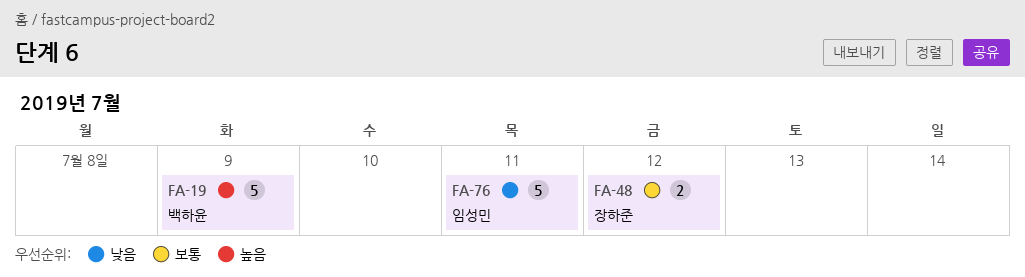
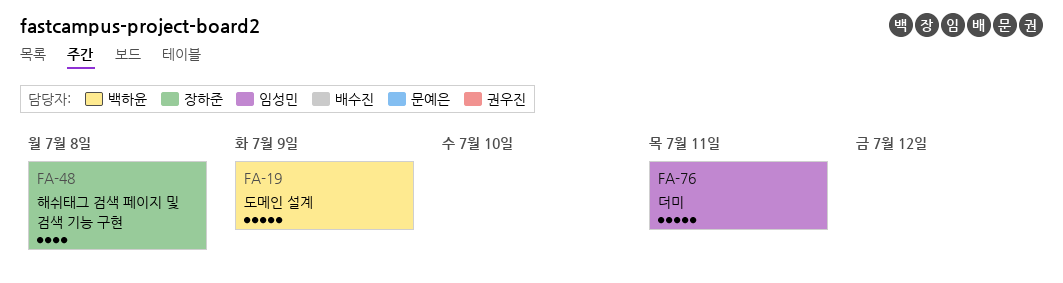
FA-48, estimate: 2 -> 4
FA-48, due: Jul 12 -> Jul 8

